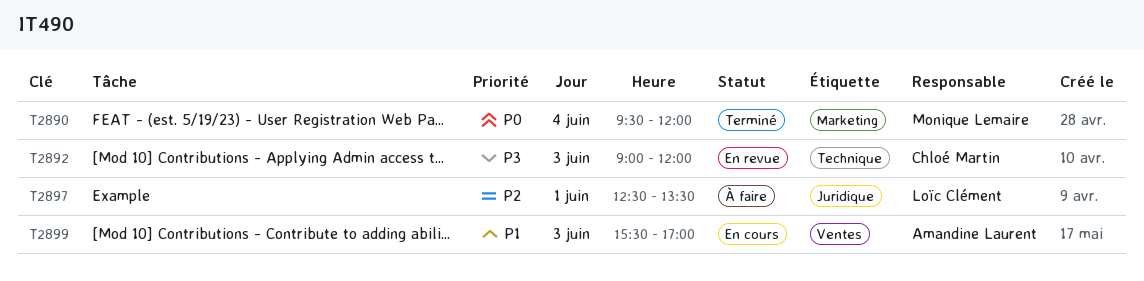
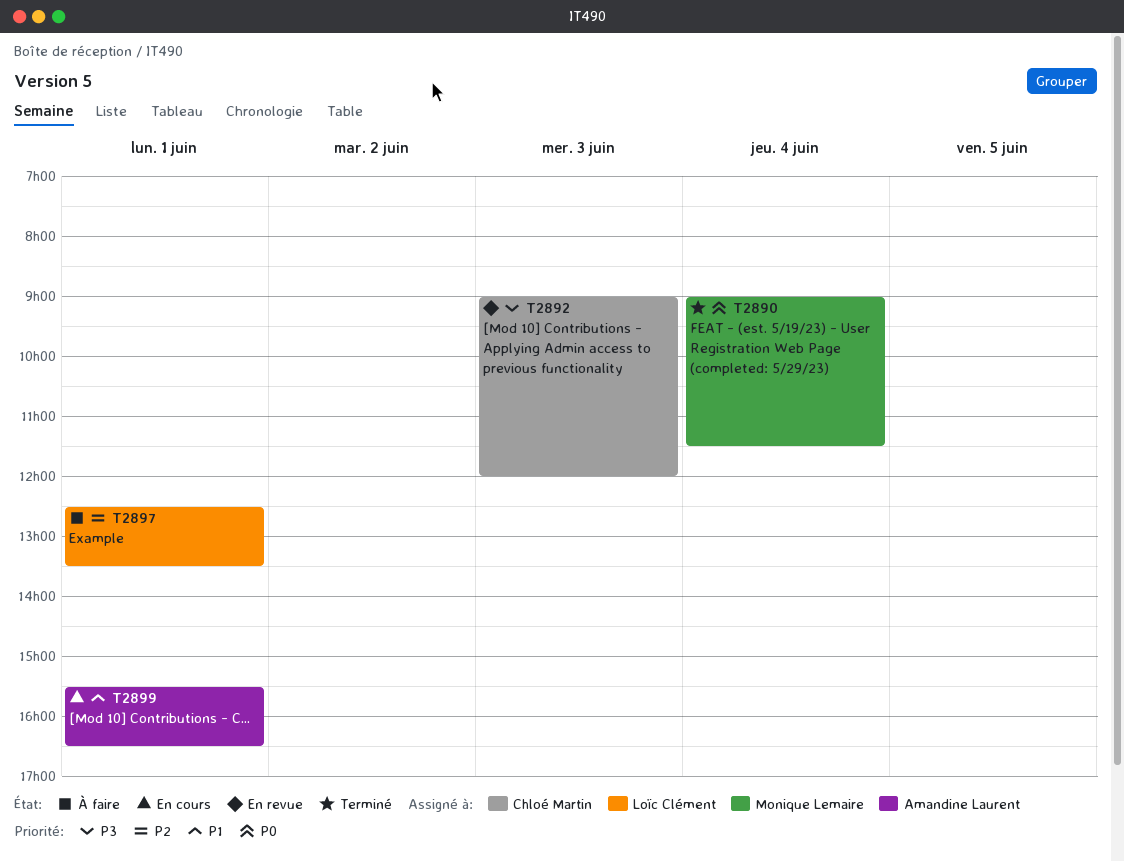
T2890, begins: 09:30 -> 09:00
T2890, ends: 12:00 -> 11:30
T2899, day: Jun 3 -> Jun 1
T2899, ends: 17:00 -> 16:30

